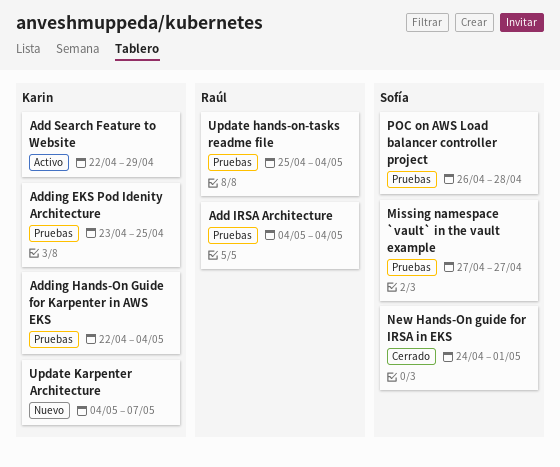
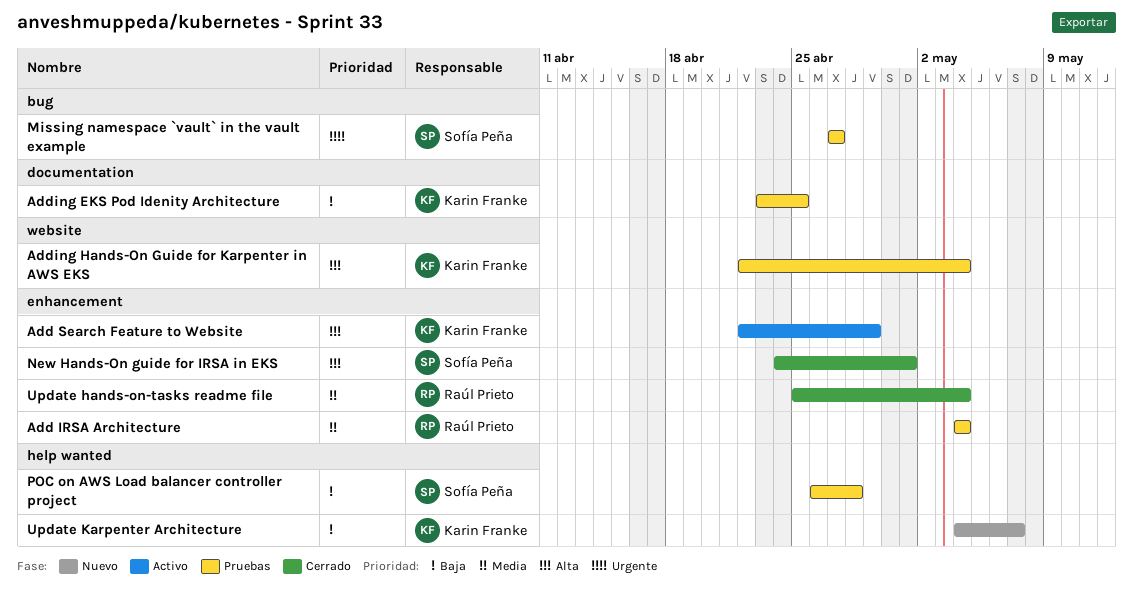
Update hands-on-tasks readme file, status: Pruebas -> Cerrado

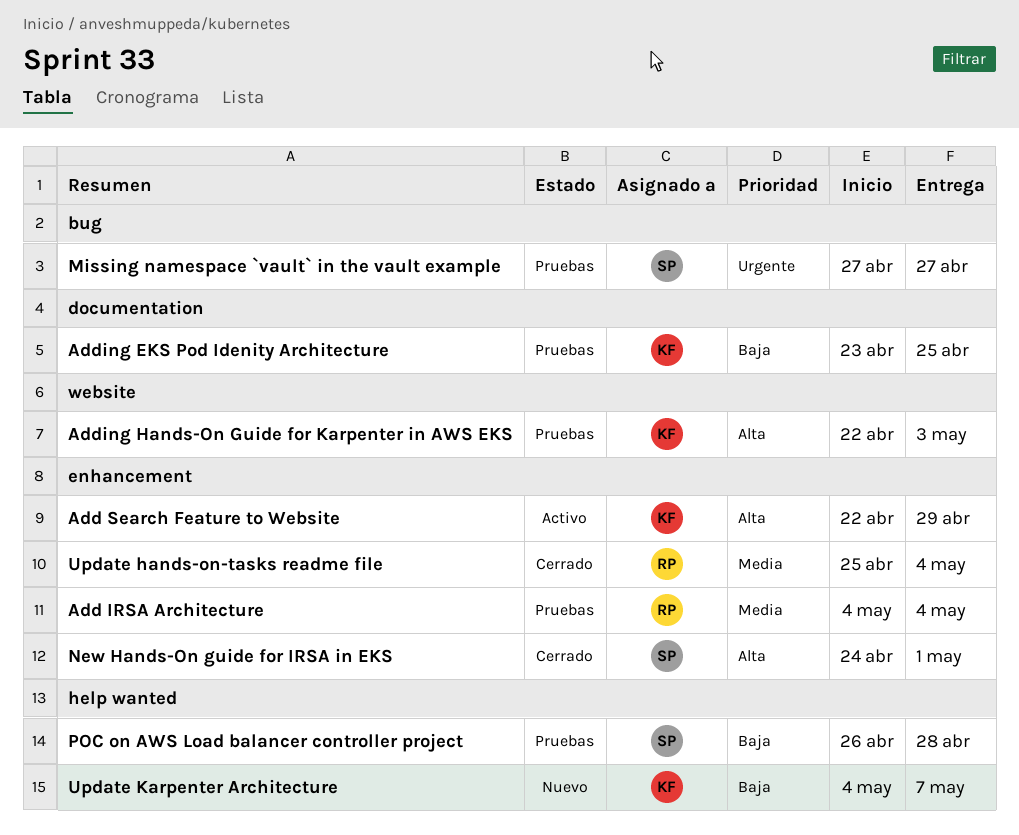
Adding Hands-On Guide for Karpenter in AWS EKS, due: May 4 -> May 3

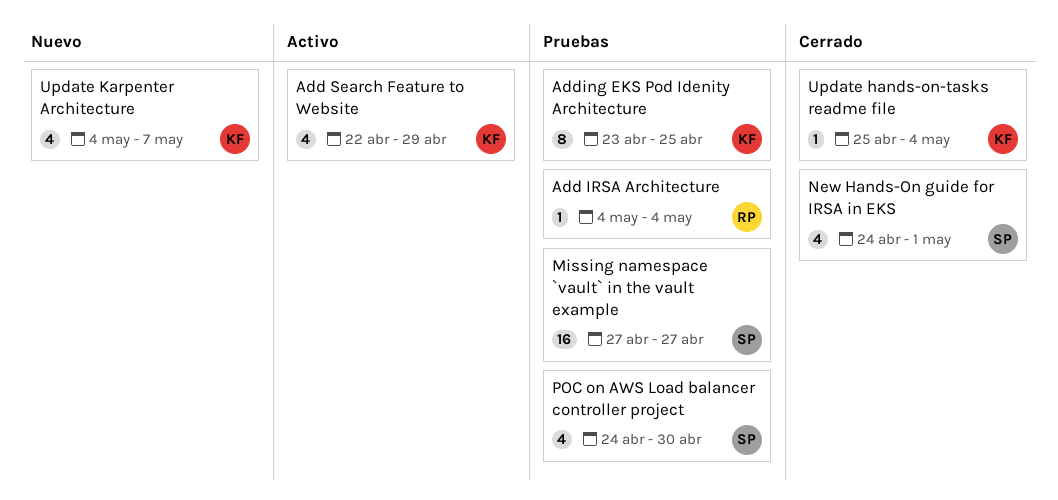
Adding Hands-On Guide for Karpenter in AWS EKS: present -> none
POC on AWS Load balancer controller project, start: Apr 26 -> Apr 24
POC on AWS Load balancer controller project, due: Apr 28 -> Apr 30
Update hands-on-tasks readme file, owner: RP -> KF

